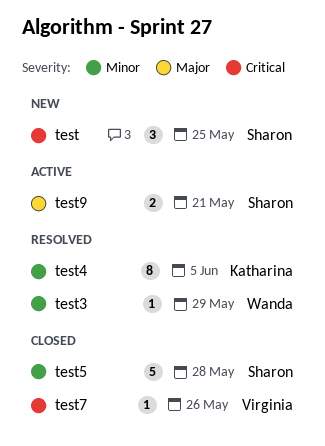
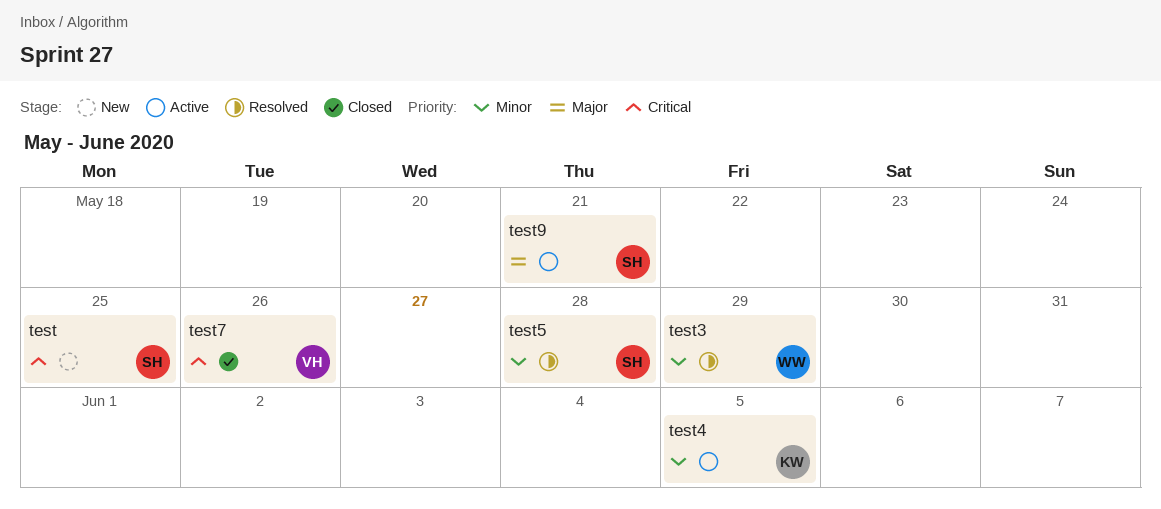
test4, status: Resolved -> Active
test5, status: Closed -> Resolved

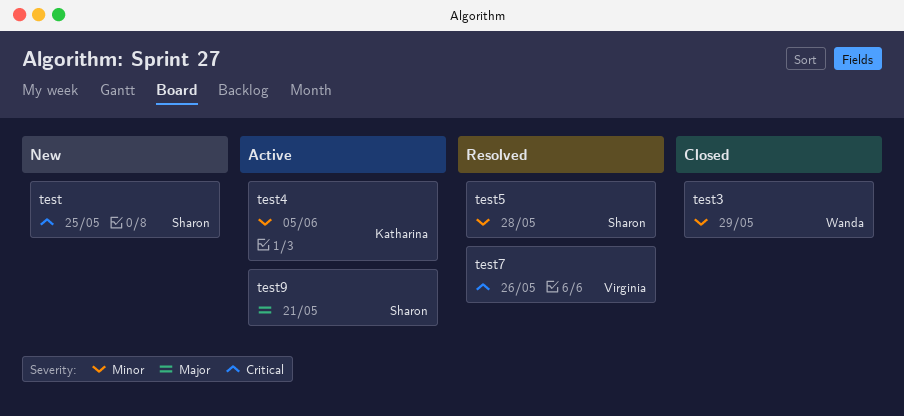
test3, status: Resolved -> Closed
test7, status: Closed -> Resolved

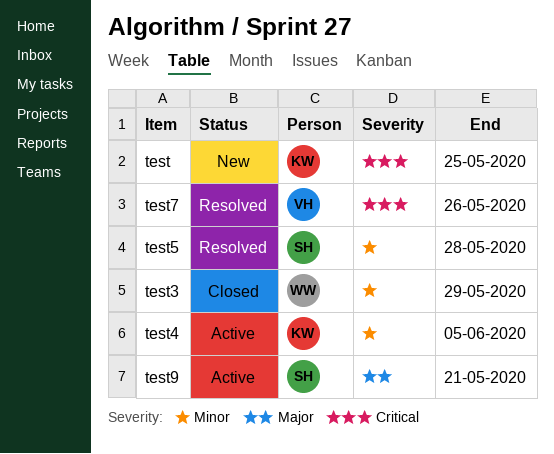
test, owner: Sharon -> Katharina

